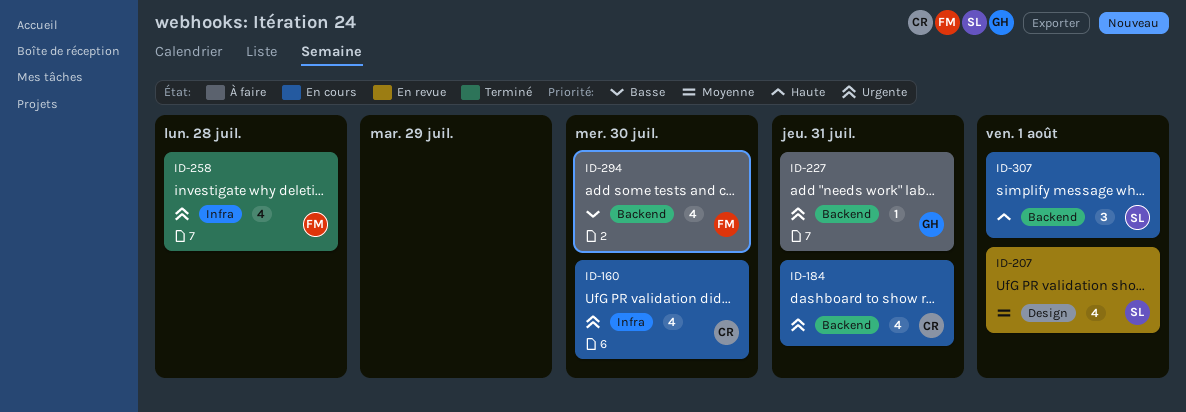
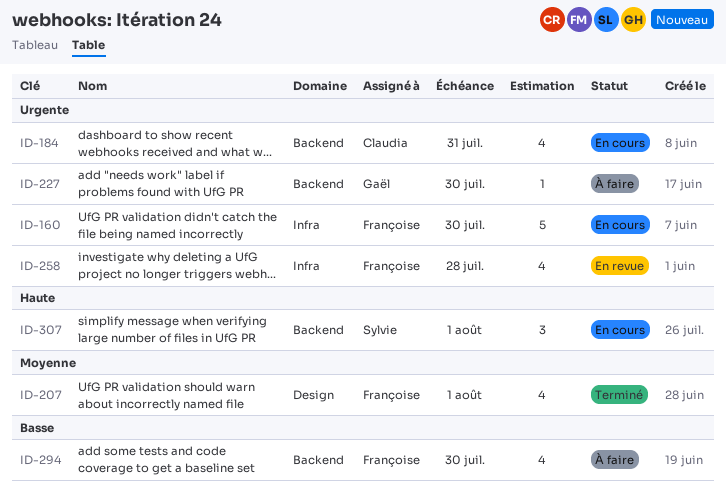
ID-160, owner: Claudia -> Françoise
ID-160, estimate: 4 -> 5
ID-207, status: En revue -> Terminé
ID-207, owner: Sylvie -> Françoise
ID-227, due: Jul 31 -> Jul 30
ID-258, status: Terminé -> En revue

